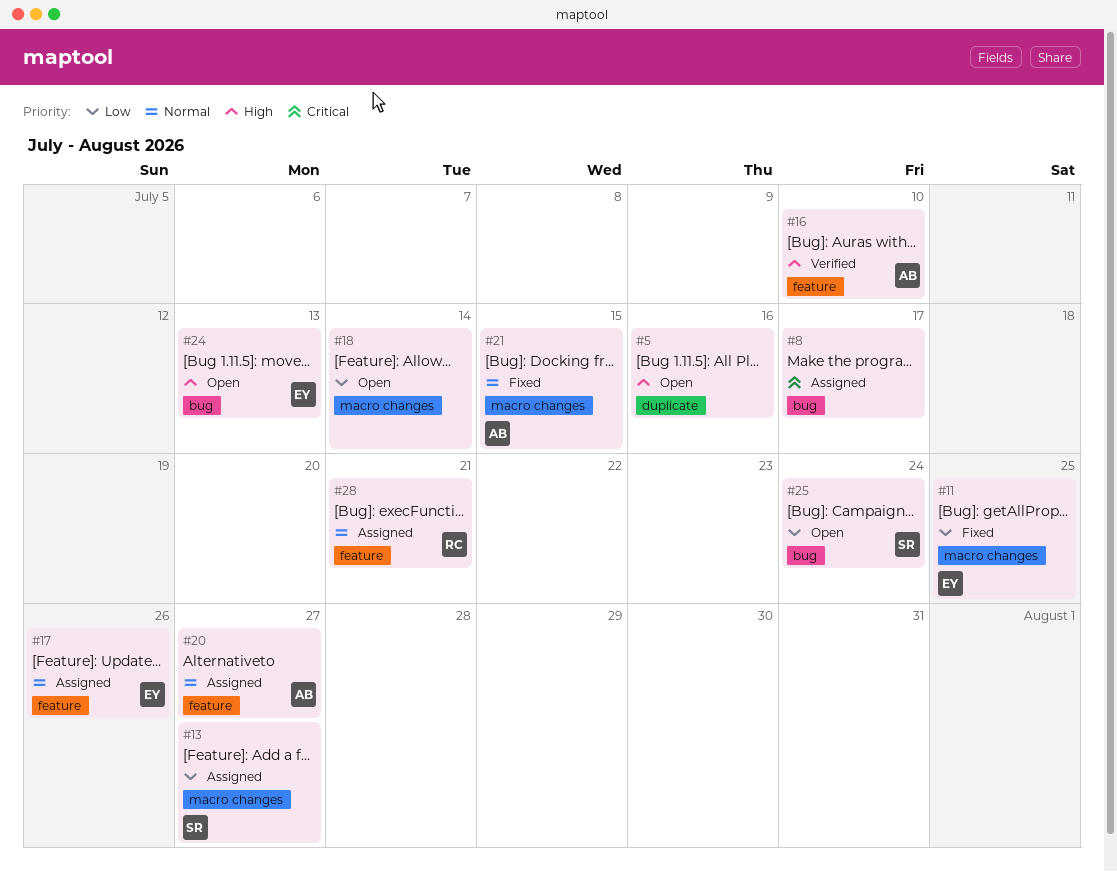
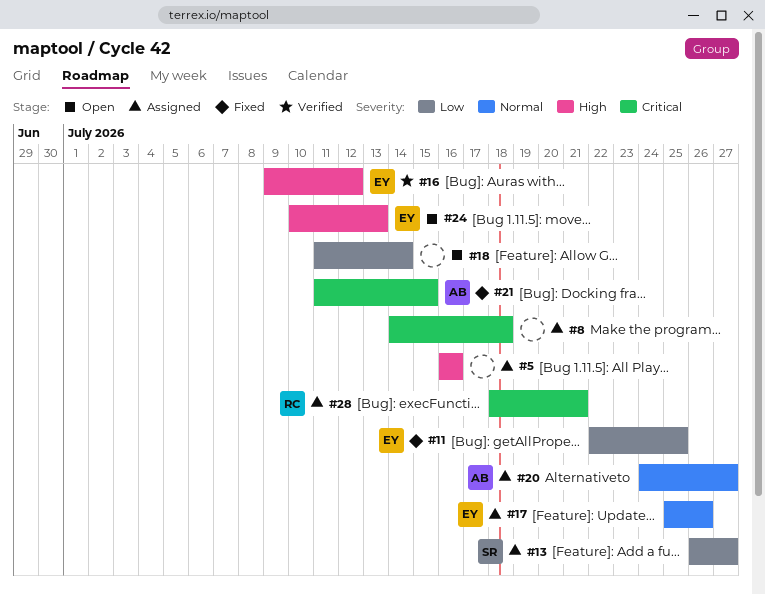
#5, status: Open -> Assigned
#8, due: Jul 17 -> Jul 18
#16, owner: AB -> EY
#16, due: Jul 10 -> Jul 12
#21, priority: Normal -> Critical
#25: present -> none
#28, priority: Normal -> Critical

